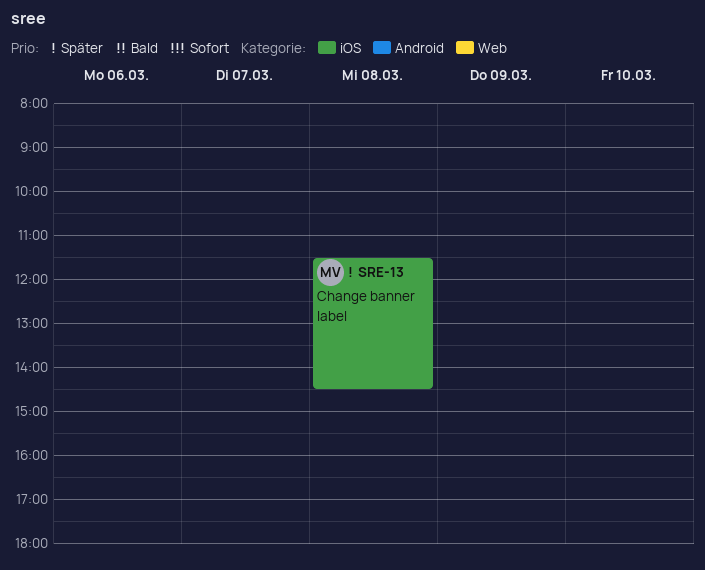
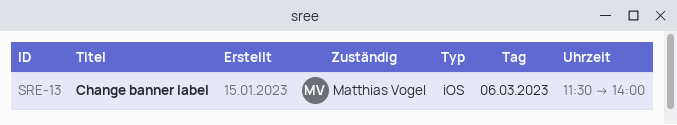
SRE-13, day: Mar 8 -> Mar 6
SRE-13, ends: 14:30 -> 14:00

